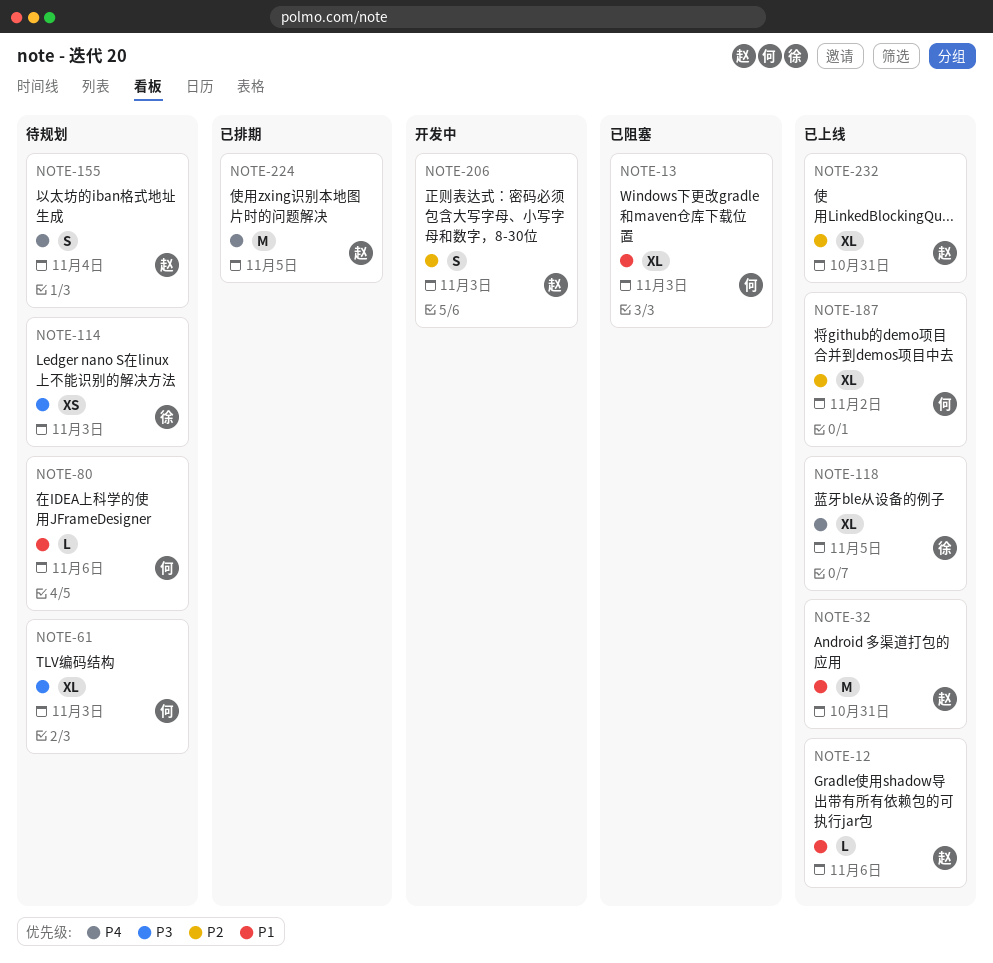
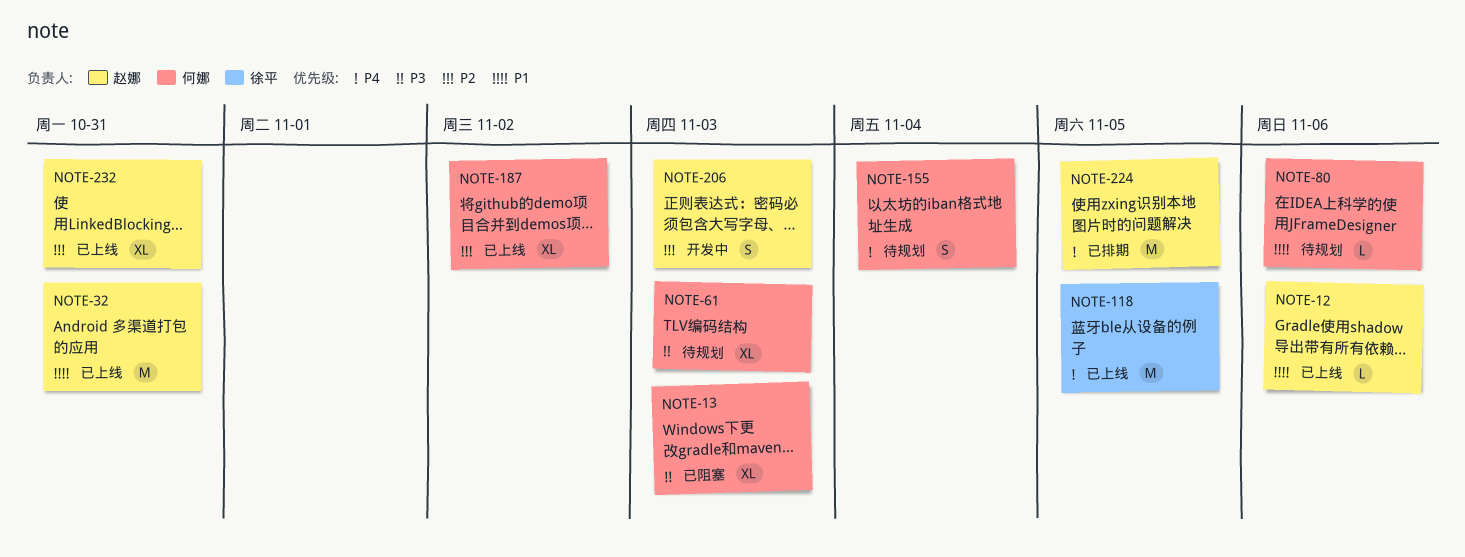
NOTE-13, priority: P1 -> P3
NOTE-114: present -> none
NOTE-118, estimate: XL -> M
NOTE-155, owner: 赵娜 -> 何娜

